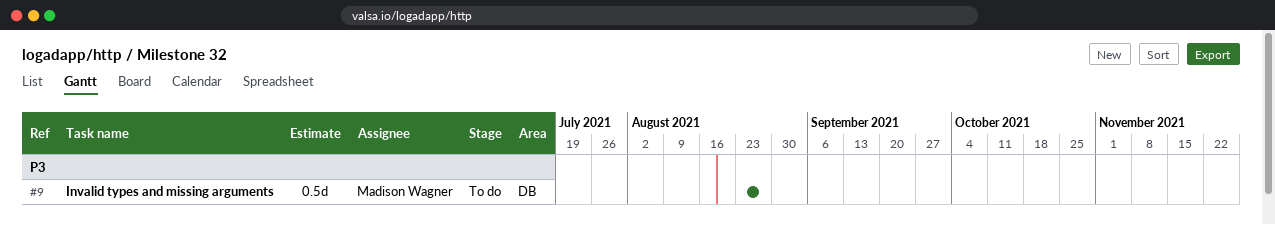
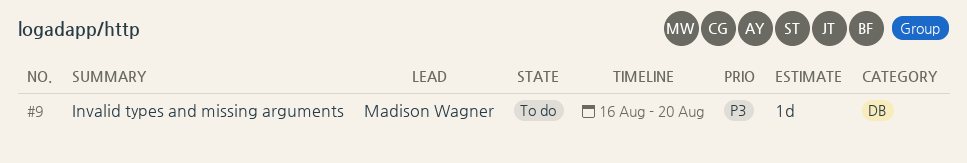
#9, estimate: 0.5d -> 1d
#9, start: Aug 23 -> Aug 16
#9, due: Aug 27 -> Aug 20

